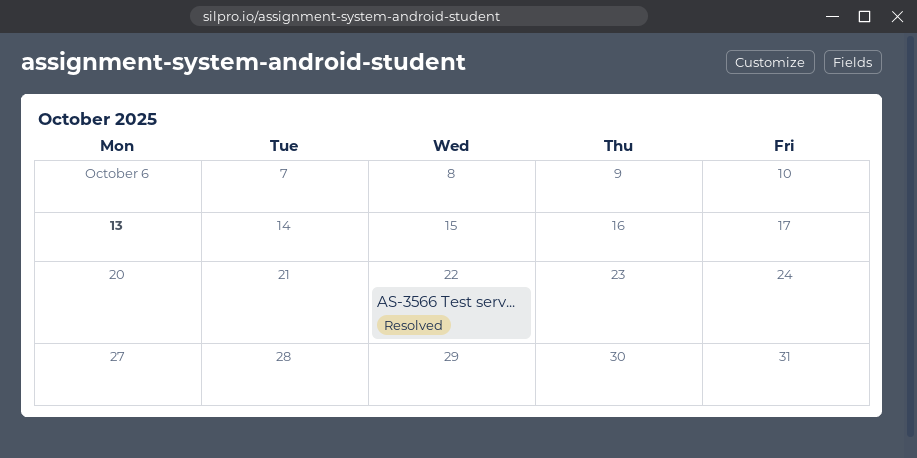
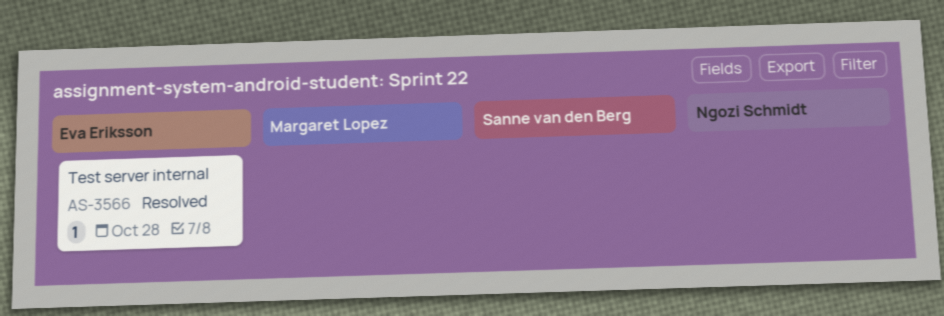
AS-3566, due: Oct 22 -> Oct 28

